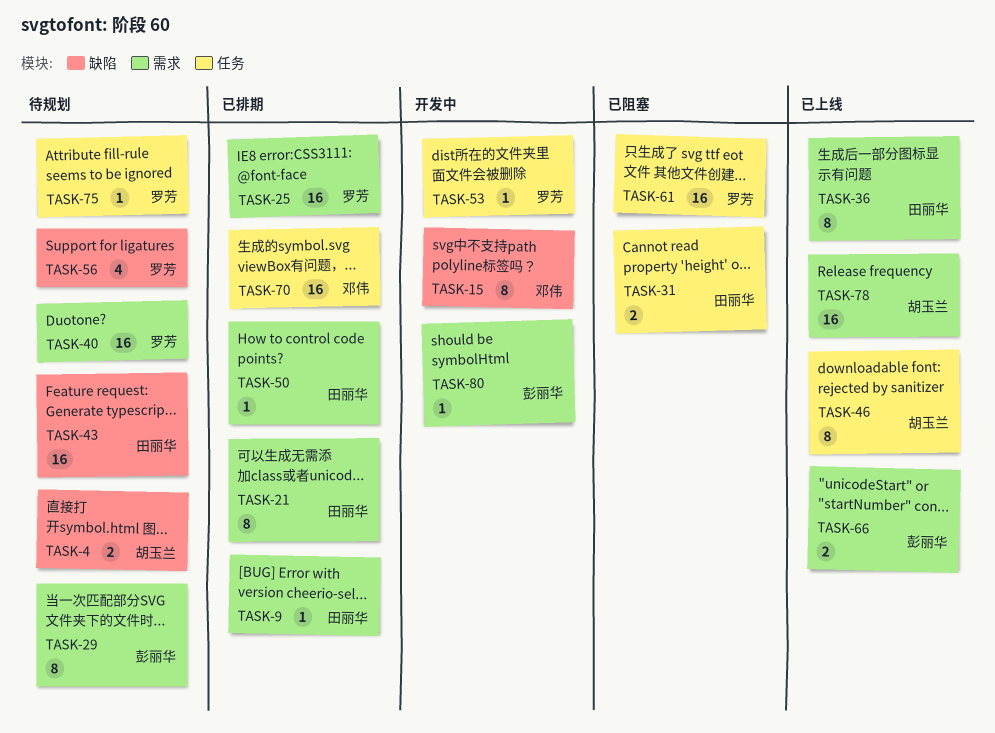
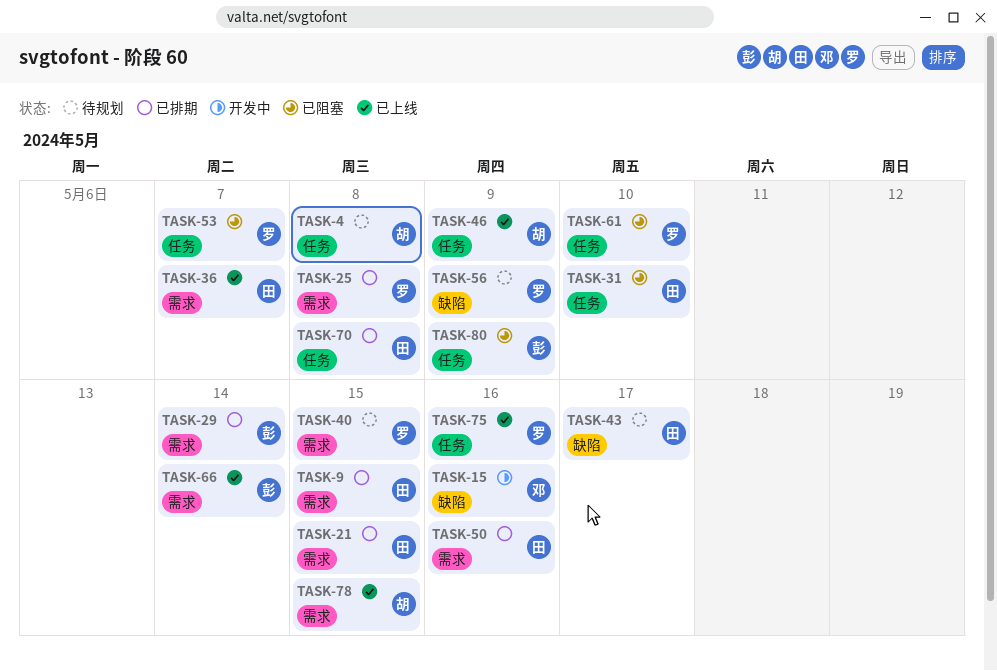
TASK-4, label: 缺陷 -> 任务
TASK-29, status: 待规划 -> 已排期
TASK-53, status: 开发中 -> 已阻塞
TASK-70, owner: 邓伟 -> 田丽华
TASK-75, status: 待规划 -> 已上线
TASK-80, status: 开发中 -> 已阻塞
TASK-80, label: 需求 -> 任务

